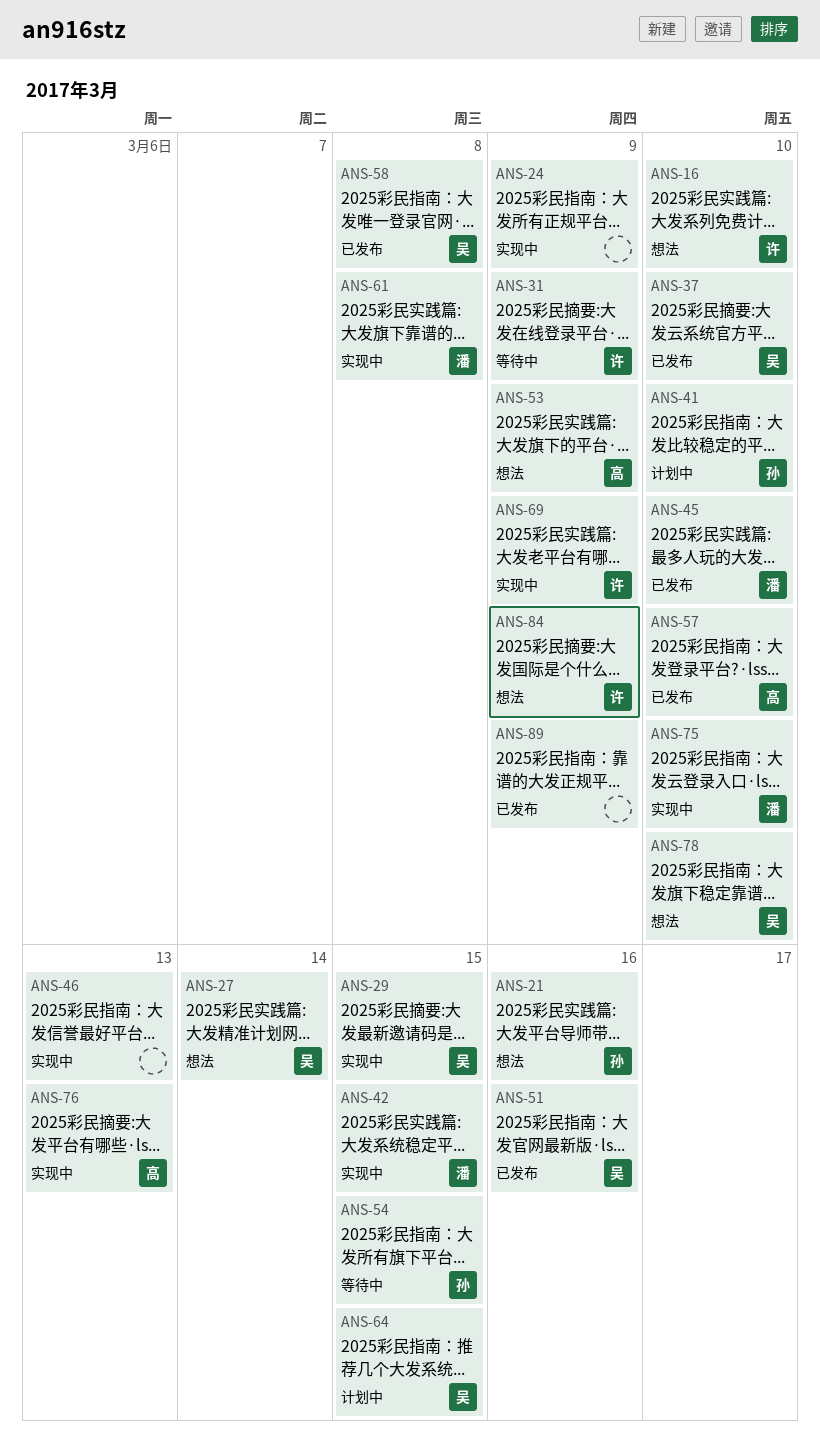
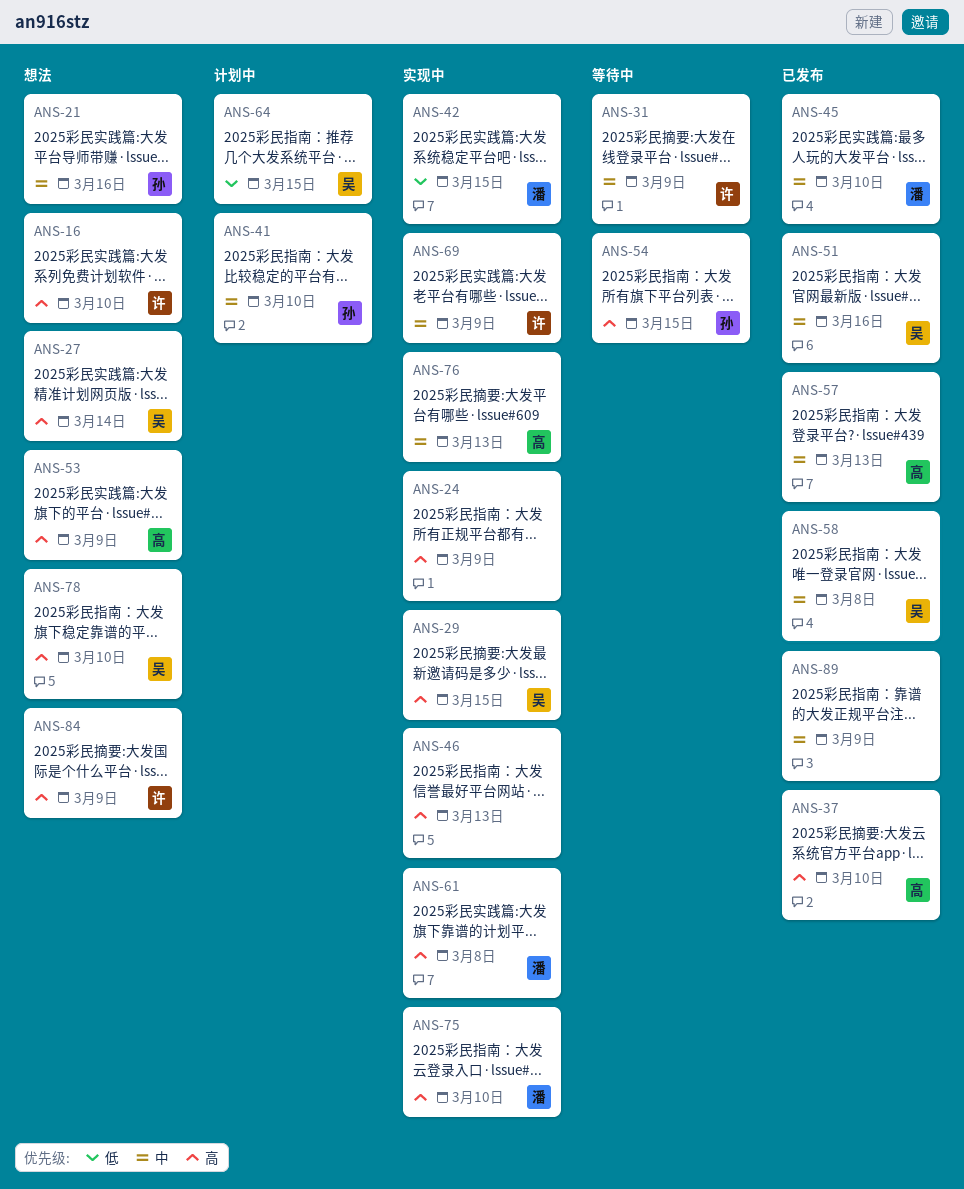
ANS-37, owner: 吴 -> 高
ANS-57, due: Mar 10 -> Mar 13

